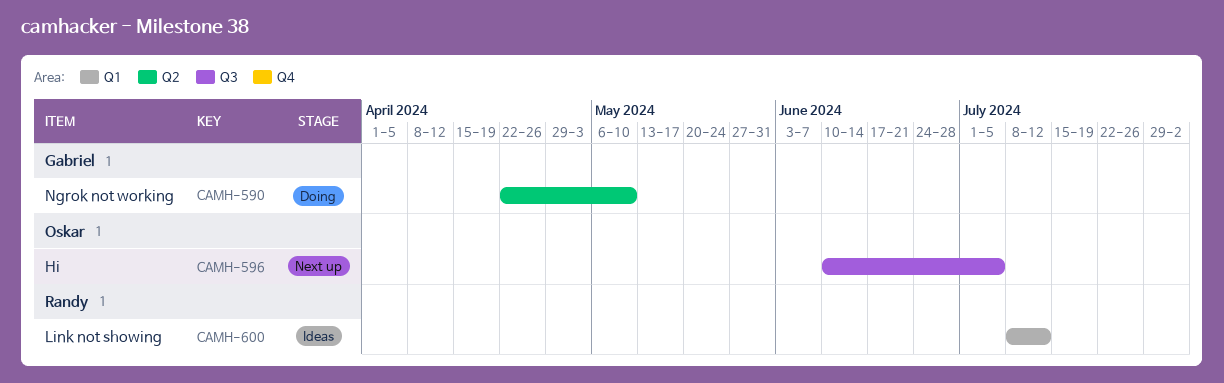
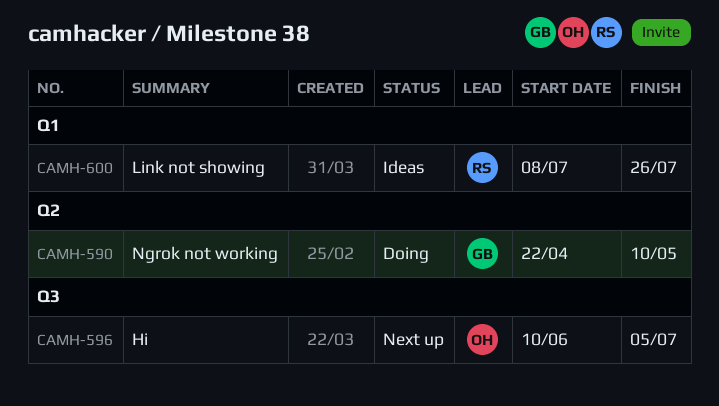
CAMH-600, due: Jul 12 -> Jul 26

